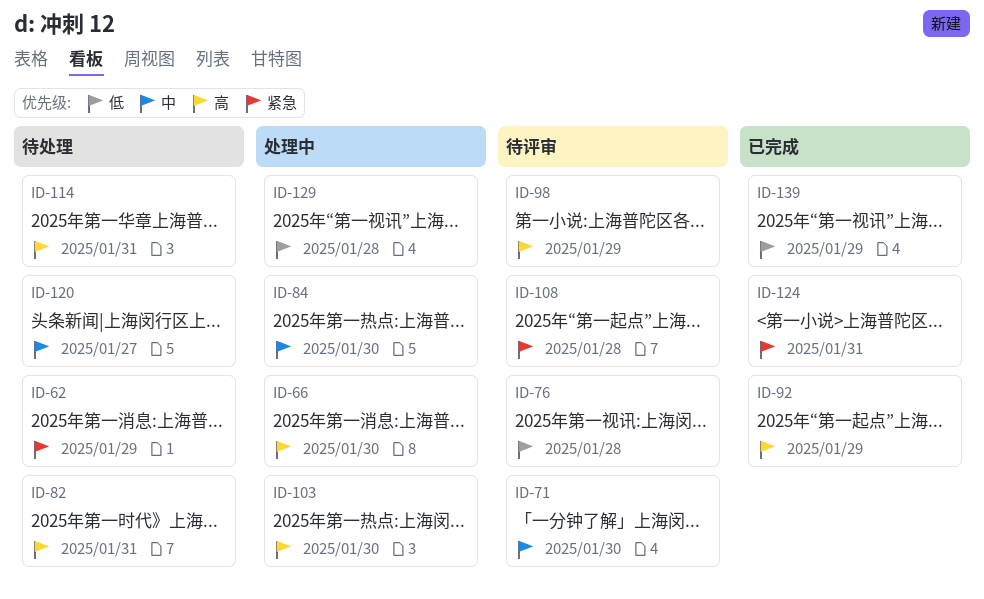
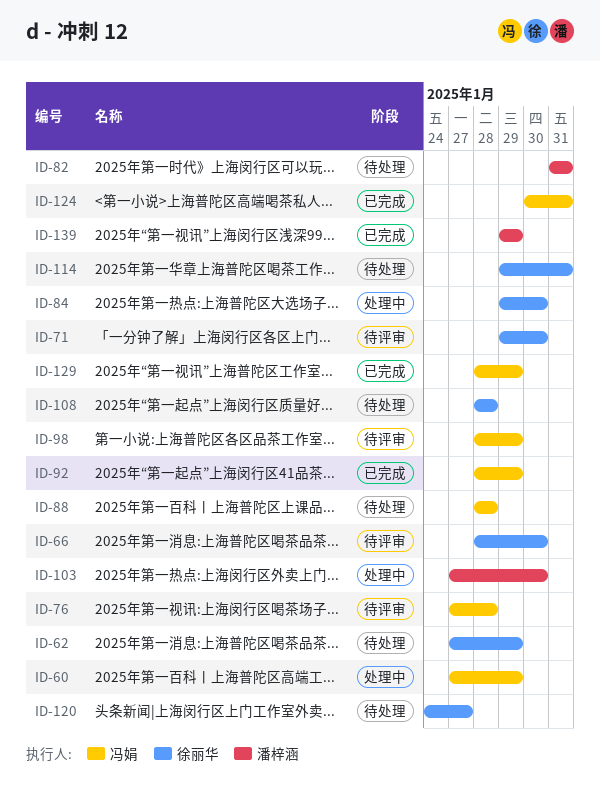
ID-60: none -> present
ID-66, status: 处理中 -> 待评审
ID-88: none -> present
ID-108, status: 待评审 -> 待处理
ID-129, status: 处理中 -> 已完成
ID-129, due: Jan 28 -> Jan 29

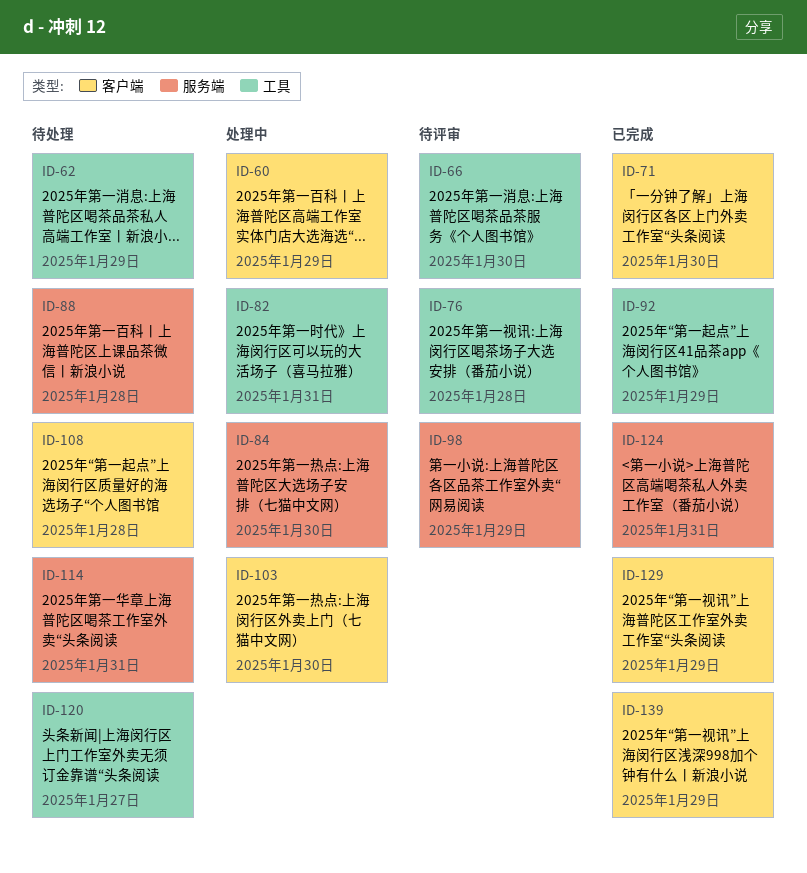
ID-71, status: 待评审 -> 已完成
ID-82, status: 待处理 -> 处理中

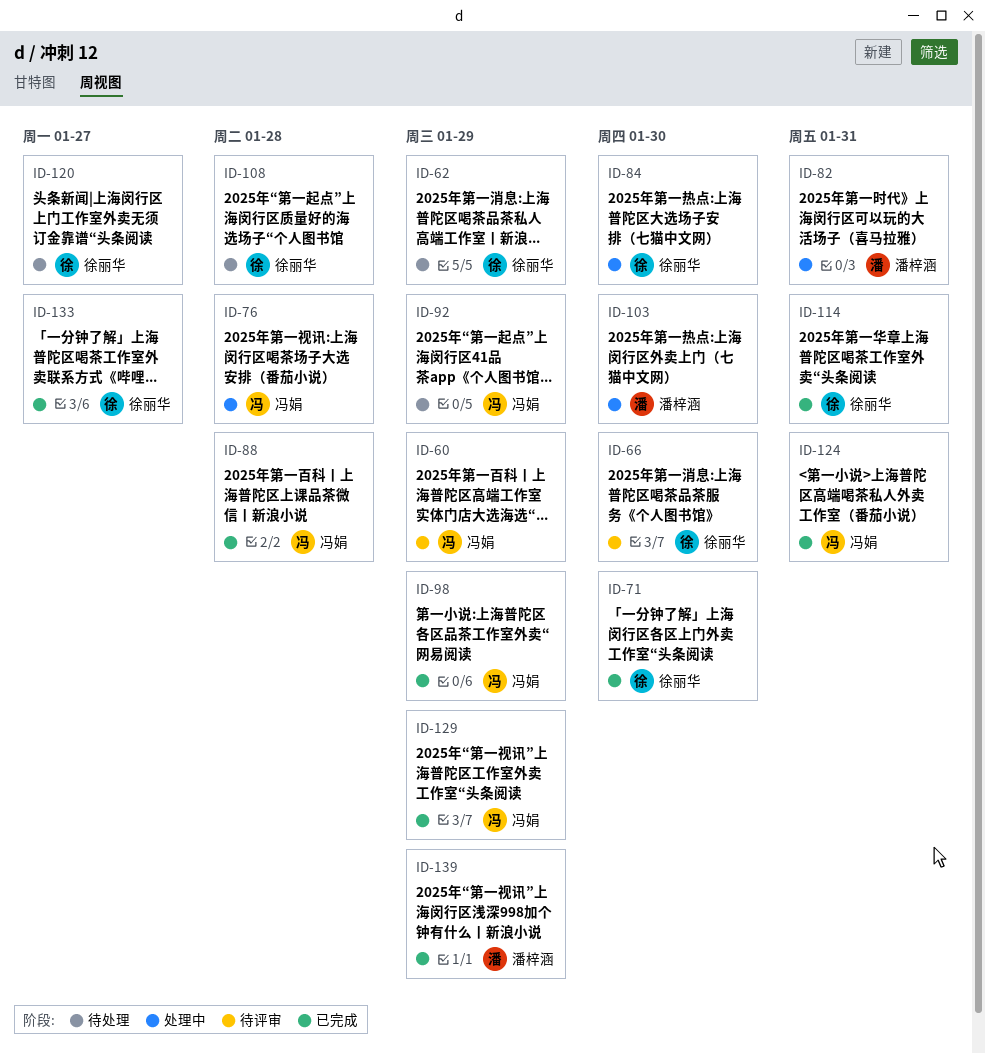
ID-60, status: 处理中 -> 待评审
ID-76, status: 待评审 -> 处理中
ID-88, status: 待处理 -> 已完成
ID-92, status: 已完成 -> 待处理
ID-98, status: 待评审 -> 已完成
ID-114, status: 待处理 -> 已完成
ID-133: none -> present

